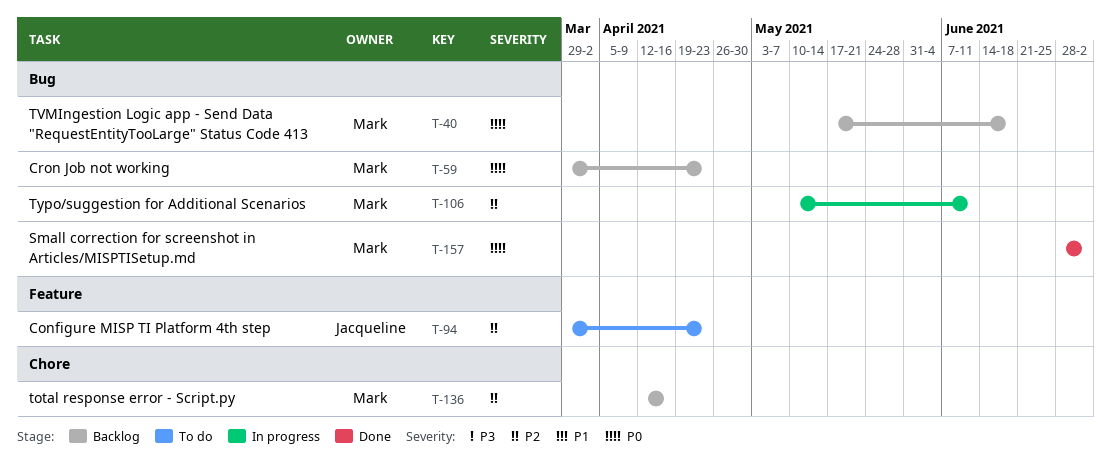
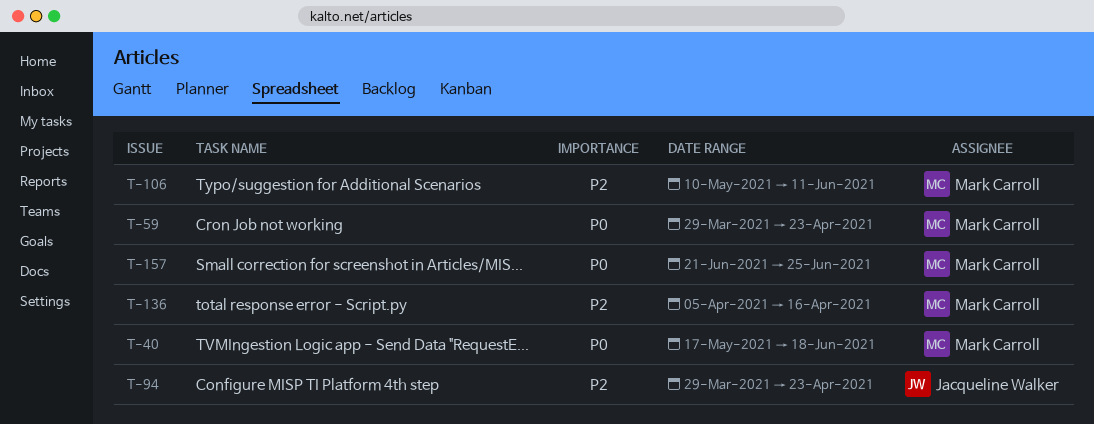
T-136, start: Apr 12 -> Apr 5
T-157, start: Jun 28 -> Jun 21
T-157, due: Jul 2 -> Jun 25

